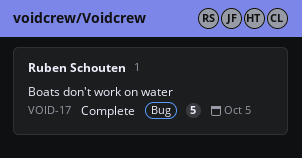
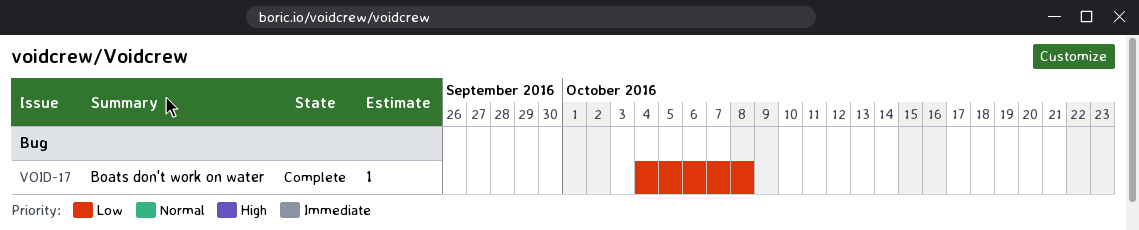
VOID-17, estimate: 5 -> 1
VOID-17, due: Oct 5 -> Oct 8

